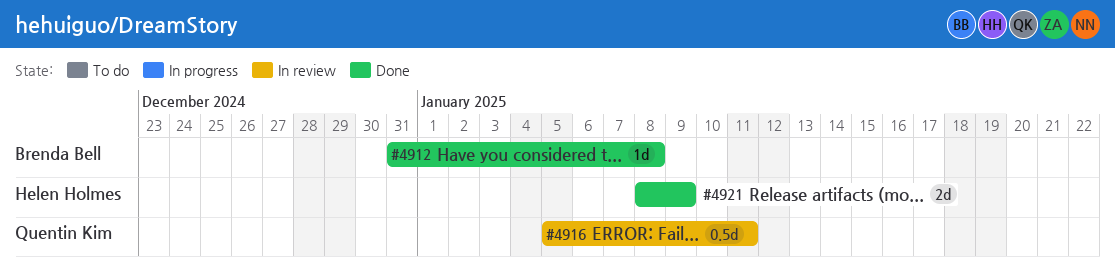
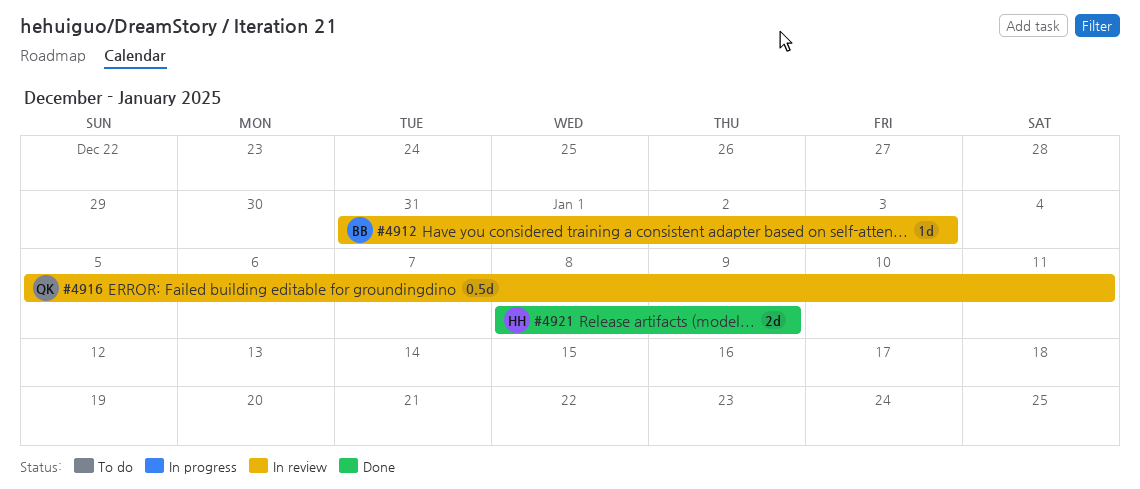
#4912, status: Done -> In review
#4912, due: Jan 8 -> Jan 3

